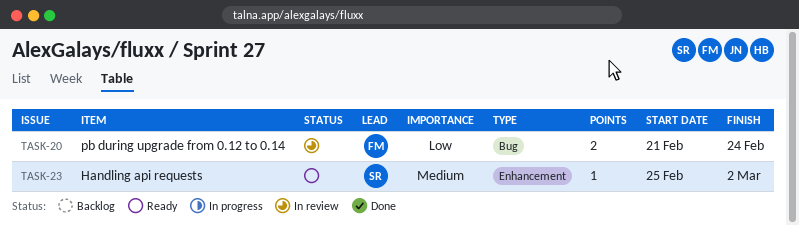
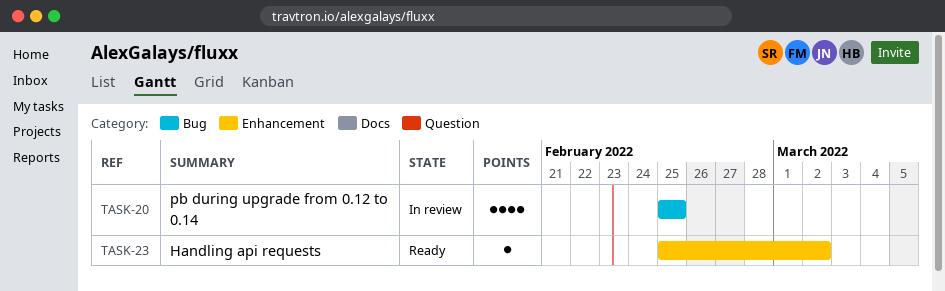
TASK-20, estimate: 2 -> 4
TASK-20, start: Feb 21 -> Feb 25
TASK-20, due: Feb 24 -> Feb 25

